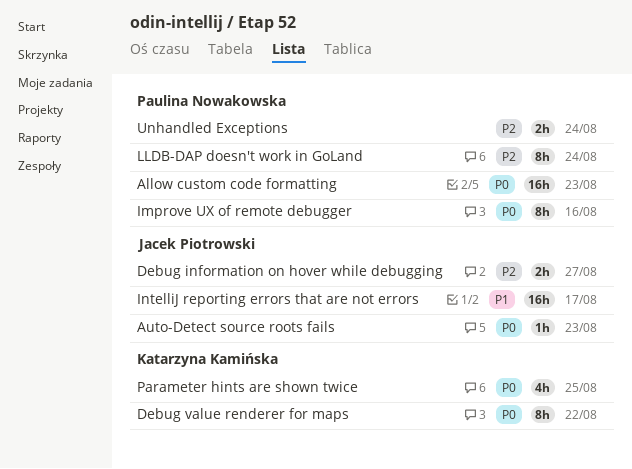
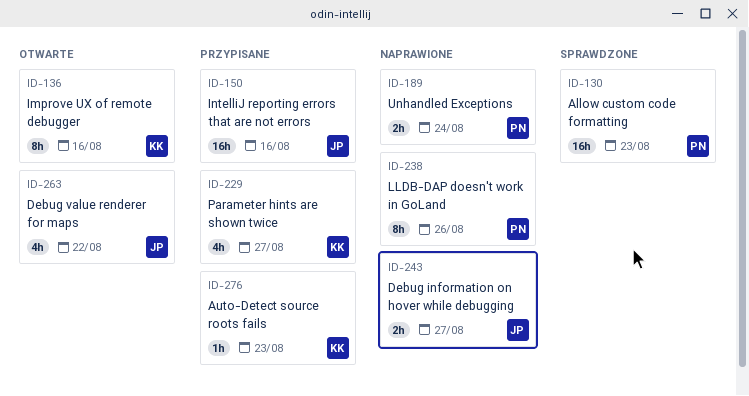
Auto-Detect source roots fails, owner: Jacek Piotrowski -> Katarzyna Kamińska
Debug value renderer for maps, owner: Katarzyna Kamińska -> Jacek Piotrowski
Debug value renderer for maps, estimate: 8h -> 4h
Improve UX of remote debugger, owner: Paulina Nowakowska -> Katarzyna Kamińska
IntelliJ reporting errors that are not errors, due: Aug 17 -> Aug 16
LLDB-DAP doesn't work in GoLand, due: Aug 24 -> Aug 26
Parameter hints are shown twice, due: Aug 25 -> Aug 27

